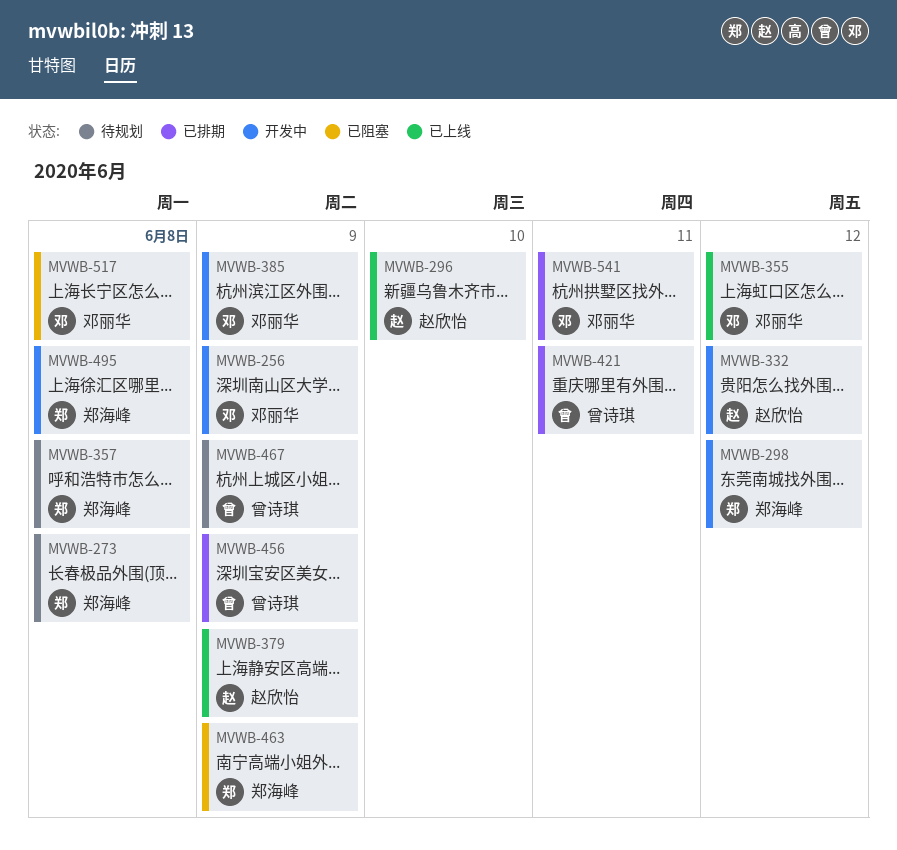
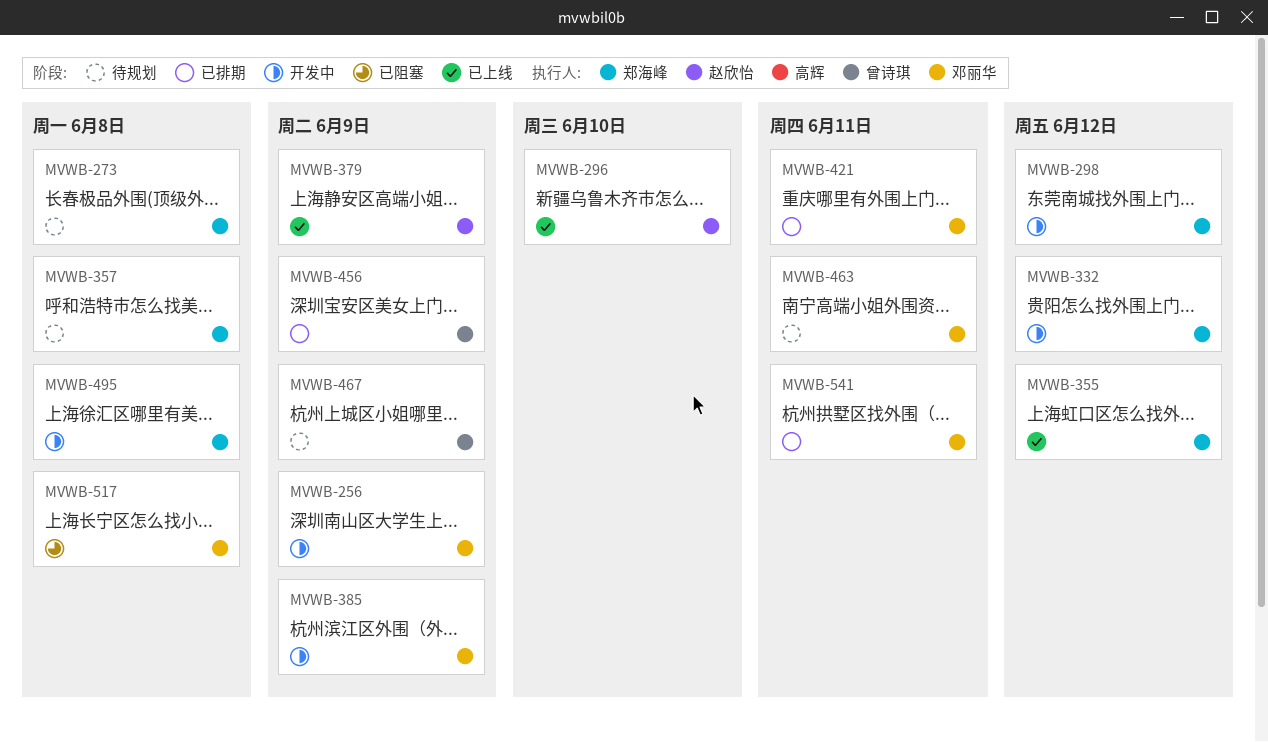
MVWB-332, owner: 赵欣怡 -> 郑海峰
MVWB-355, owner: 邓丽华 -> 郑海峰
MVWB-421, owner: 曾诗琪 -> 邓丽华
MVWB-463, status: 已阻塞 -> 待规划
MVWB-463, owner: 郑海峰 -> 邓丽华
MVWB-463, due: Jun 9 -> Jun 11

